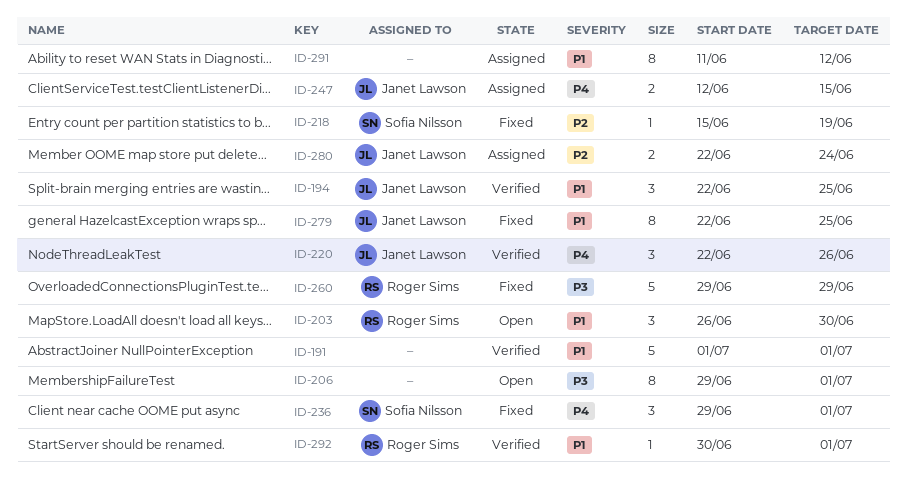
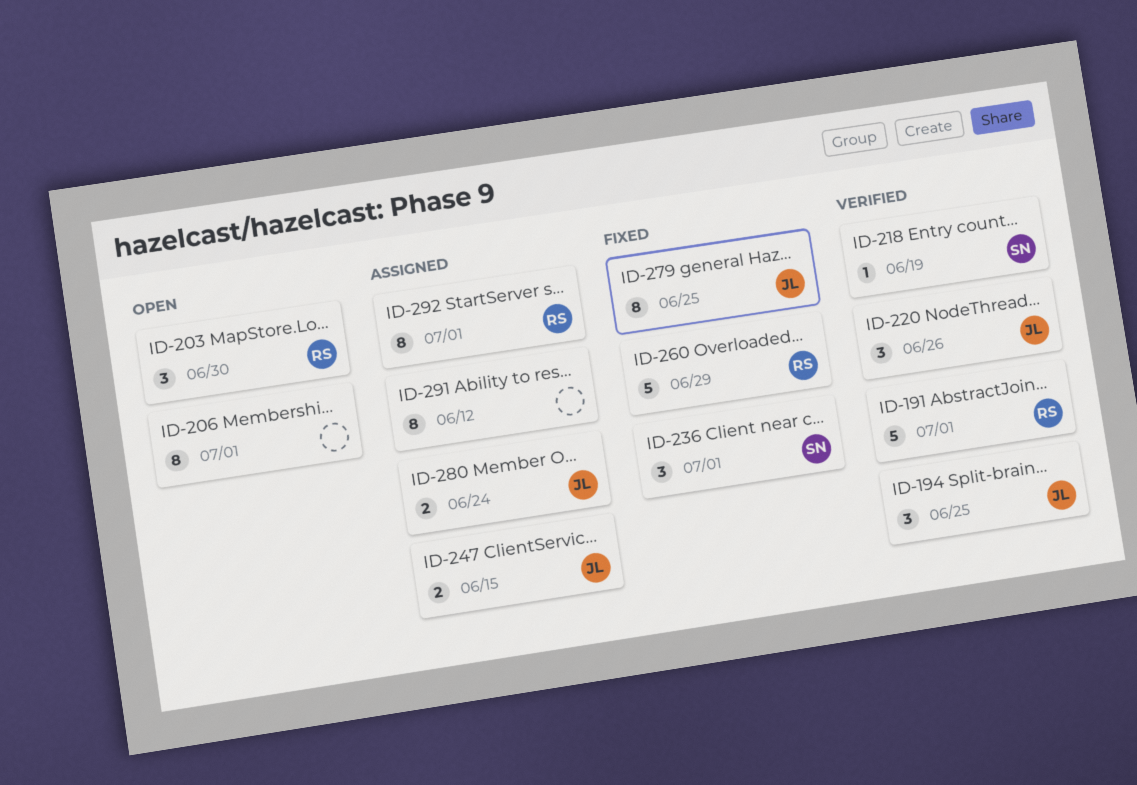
ID-191, owner: none -> Roger Sims
ID-218, status: Fixed -> Verified
ID-292, status: Verified -> Assigned
ID-292, estimate: 1 -> 8

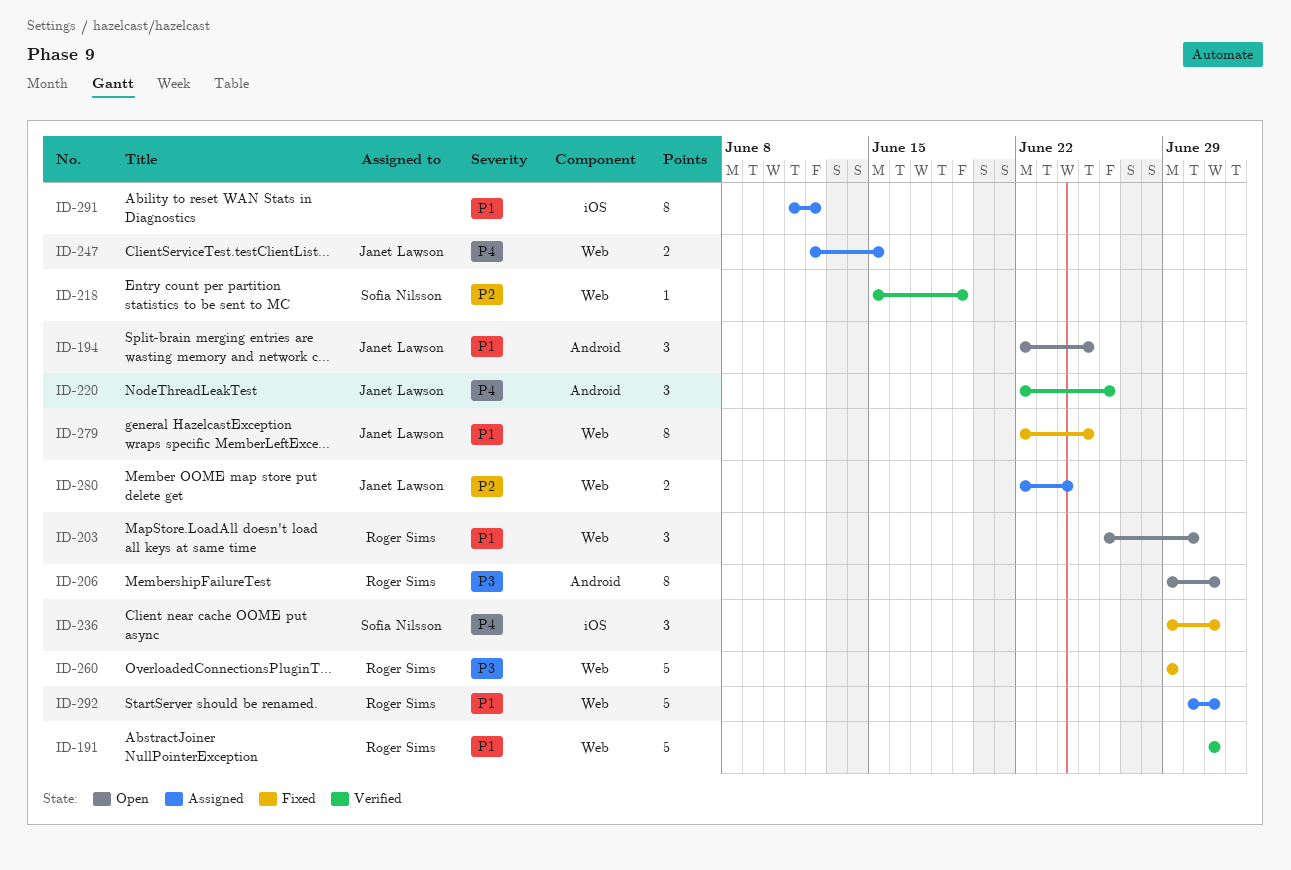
ID-194, status: Verified -> Open
ID-206, owner: none -> Roger Sims
ID-292, estimate: 8 -> 5

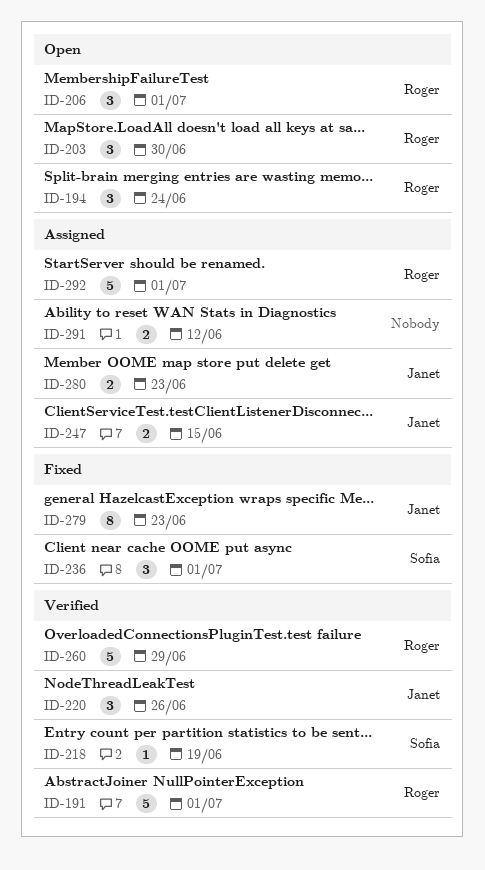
ID-194, owner: Janet Lawson -> Roger Sims
ID-194, due: Jun 25 -> Jun 24
ID-206, estimate: 8 -> 3
ID-260, status: Fixed -> Verified
ID-279, due: Jun 25 -> Jun 23
ID-280, due: Jun 24 -> Jun 23
ID-291, estimate: 8 -> 2

